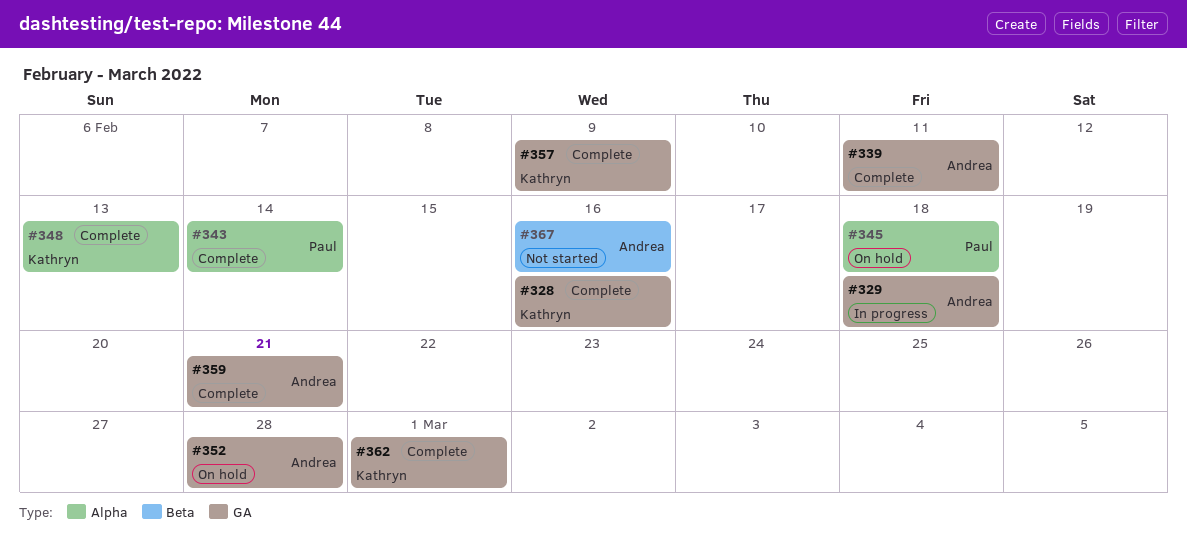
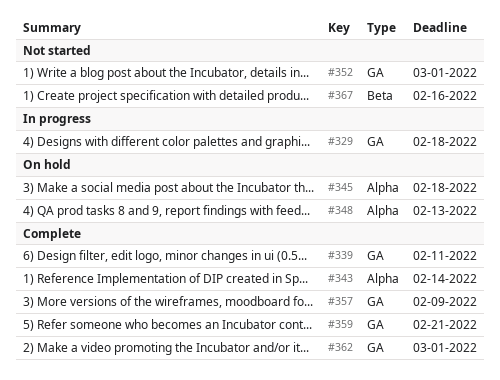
#328: present -> none
#348, status: Complete -> On hold
#352, status: On hold -> Not started
#352, due: Feb 28 -> Mar 1

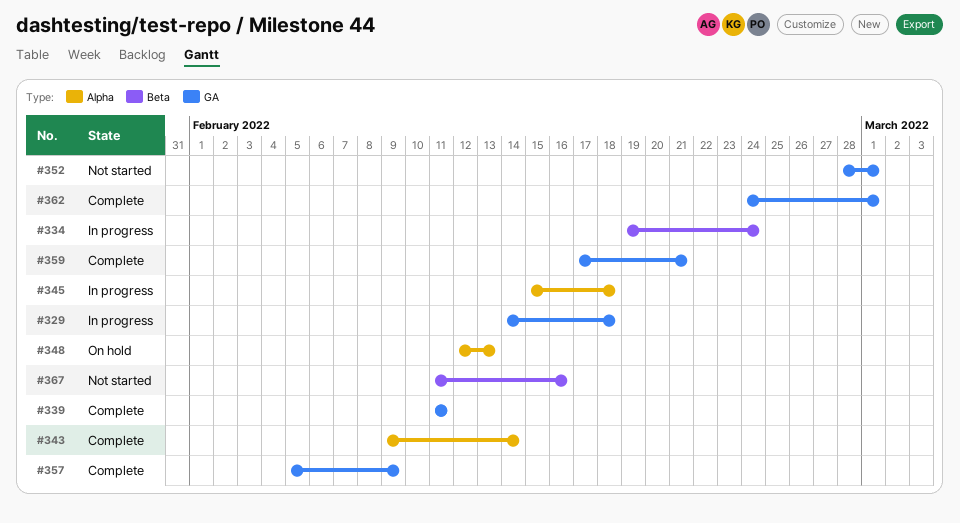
#334: none -> present
#345, status: On hold -> In progress

